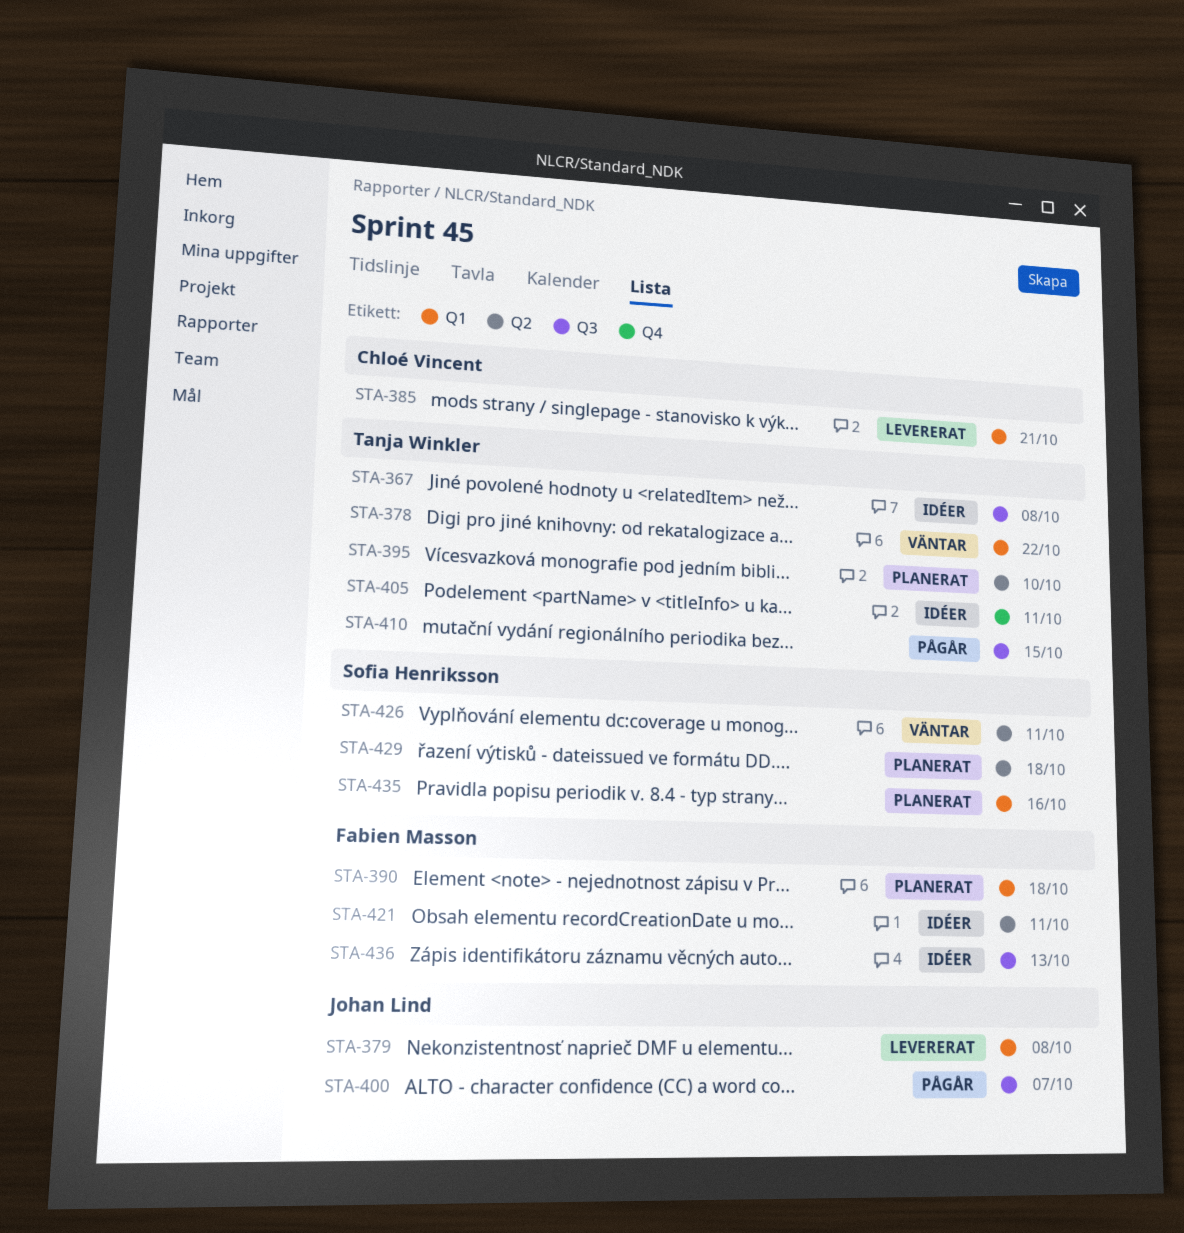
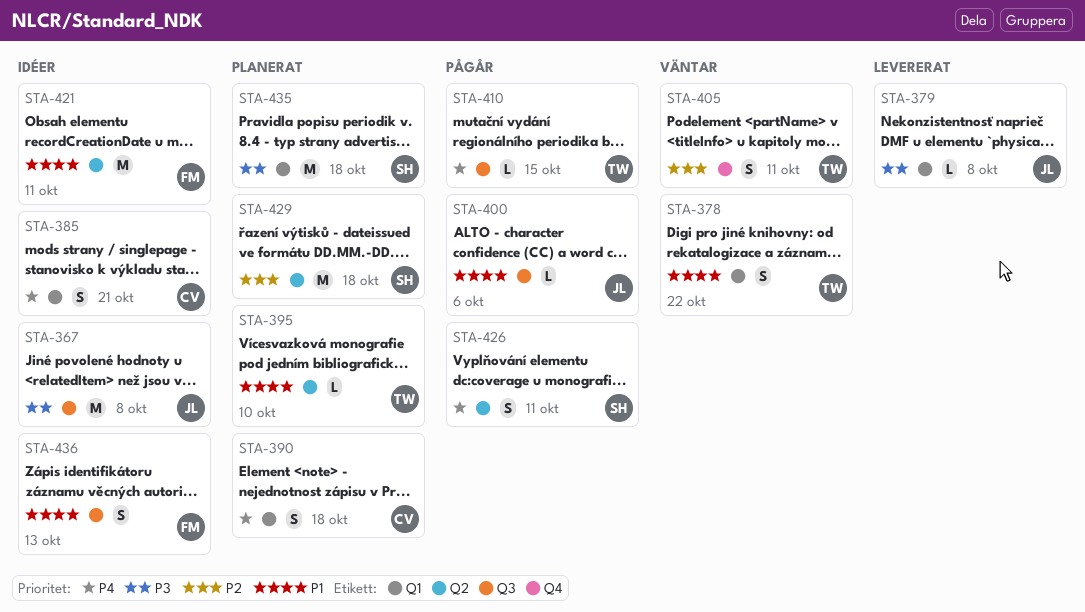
STA-367, owner: Tanja Winkler -> Johan Lind
STA-385, status: Levererat -> Idéer
STA-390, owner: Fabien Masson -> Chloé Vincent
STA-400, due: Oct 7 -> Oct 6
STA-405, status: Idéer -> Väntar
STA-426, status: Väntar -> Pågår
STA-435, due: Oct 16 -> Oct 18

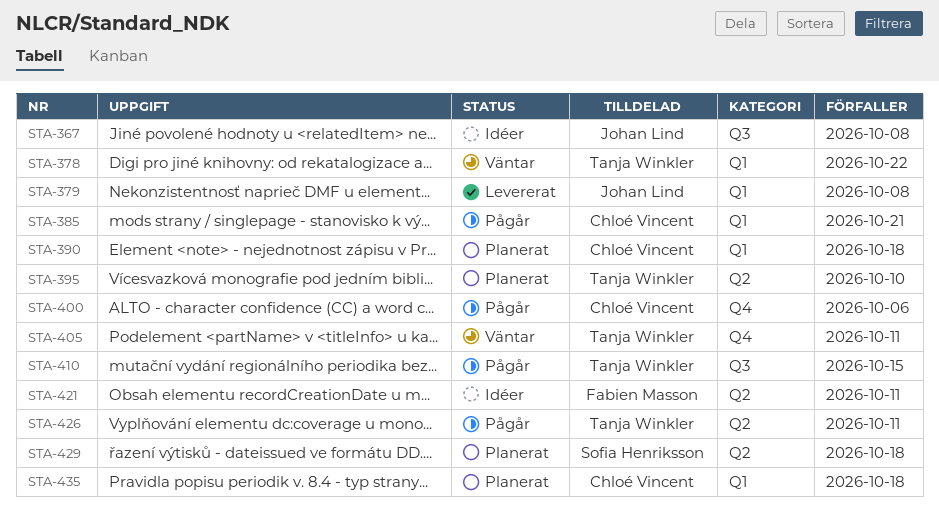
STA-385, status: Idéer -> Pågår
STA-400, owner: Johan Lind -> Chloé Vincent
STA-400, label: Q3 -> Q4
STA-426, owner: Sofia Henriksson -> Tanja Winkler
STA-435, owner: Sofia Henriksson -> Chloé Vincent
STA-436: present -> none

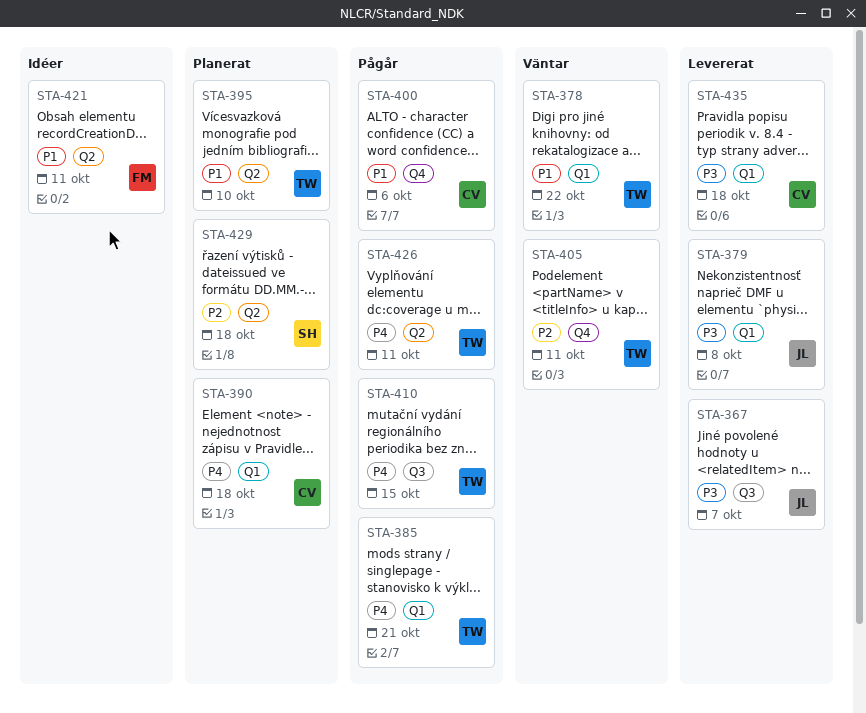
STA-367, status: Idéer -> Levererat
STA-367, due: Oct 8 -> Oct 7
STA-385, owner: Chloé Vincent -> Tanja Winkler
STA-435, status: Planerat -> Levererat

